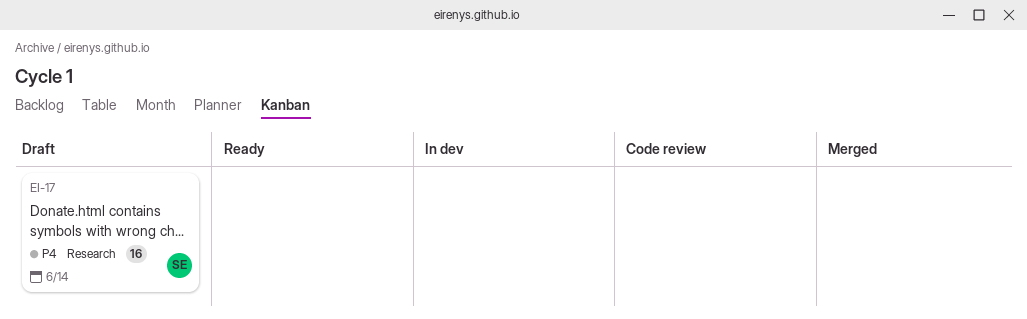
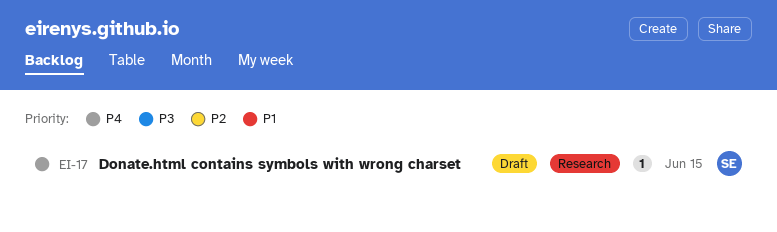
EI-17, estimate: 16 -> 1
EI-17, due: Jun 14 -> Jun 15

